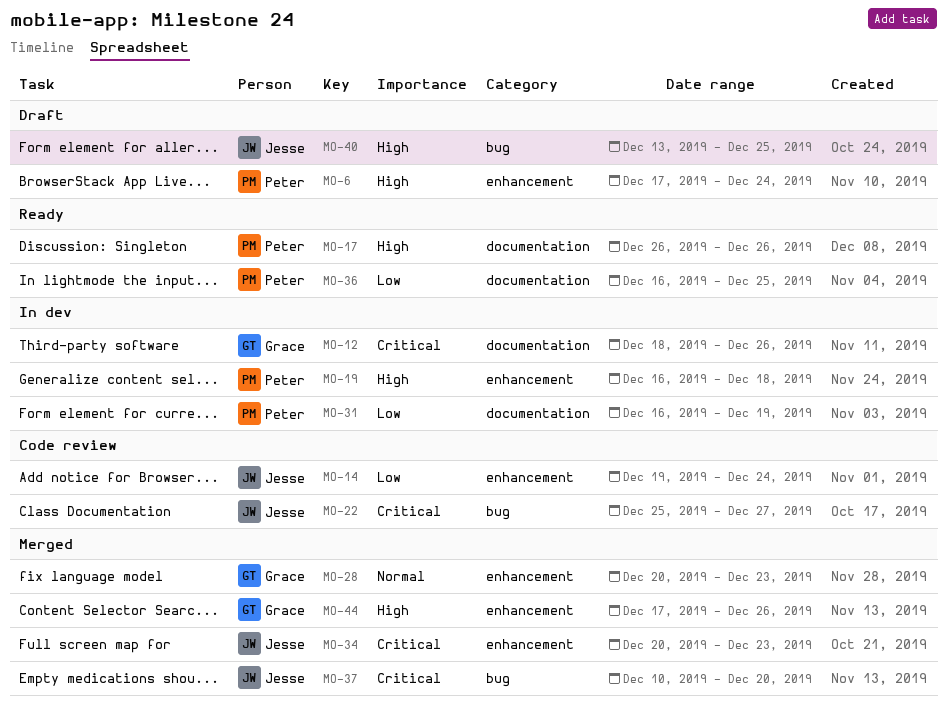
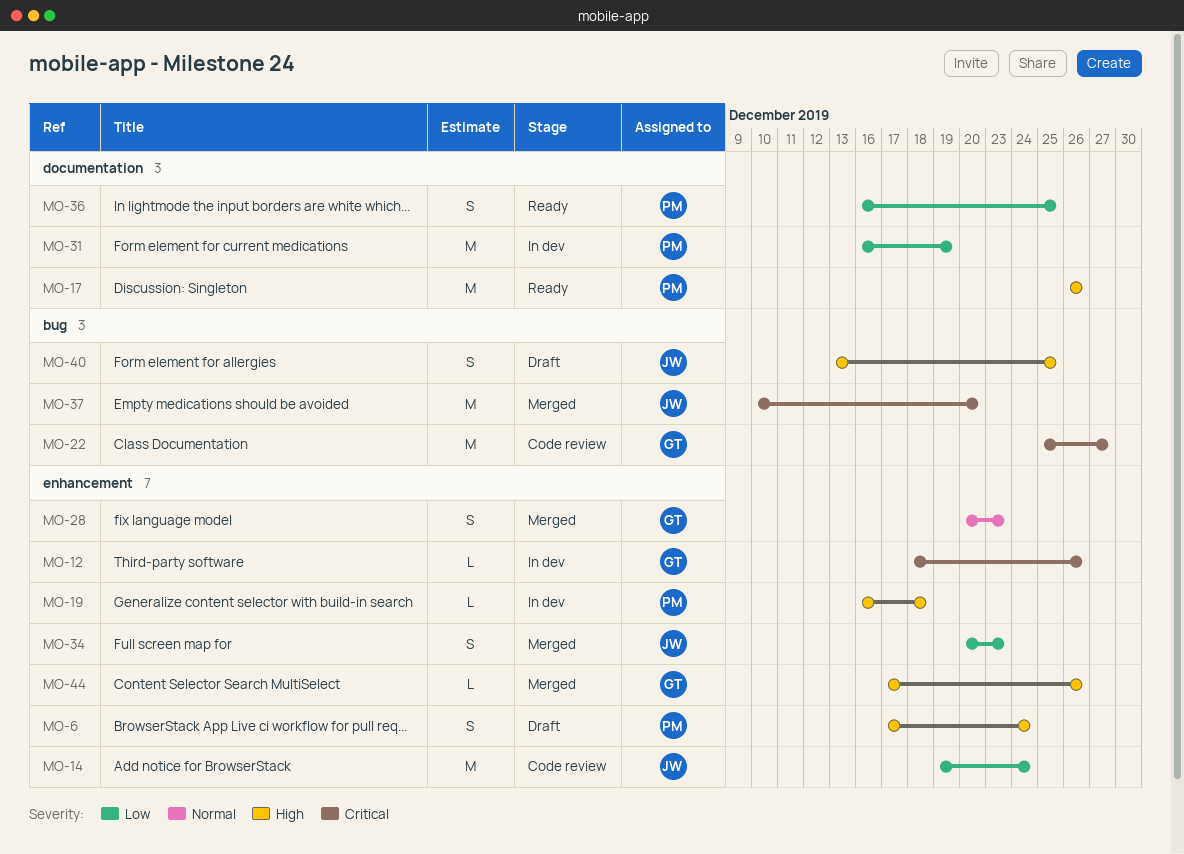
MO-12, label: documentation -> enhancement
MO-22, owner: Jesse -> Grace
MO-34, priority: Critical -> Low

